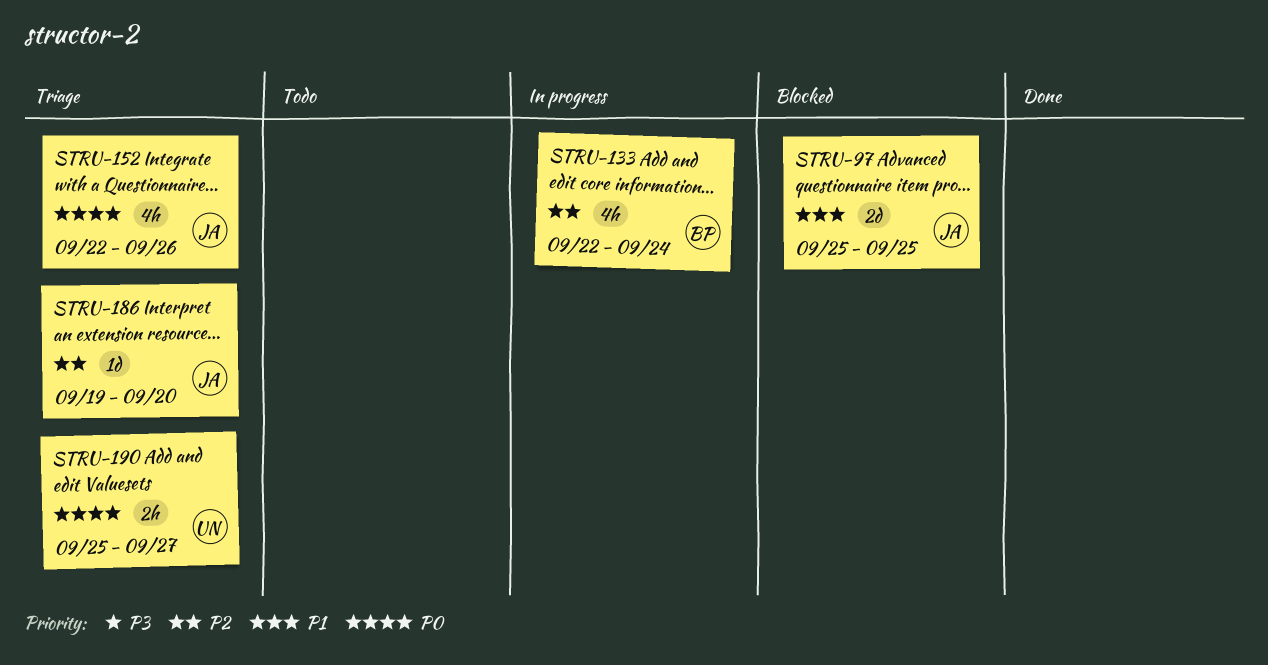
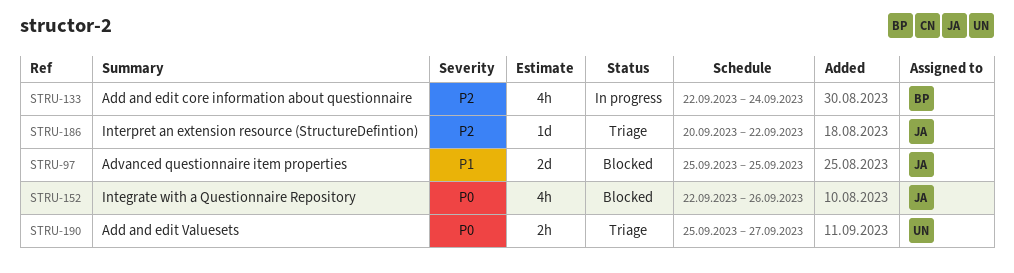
STRU-152, status: Triage -> Blocked
STRU-186, start: Sep 19 -> Sep 20
STRU-186, due: Sep 20 -> Sep 22

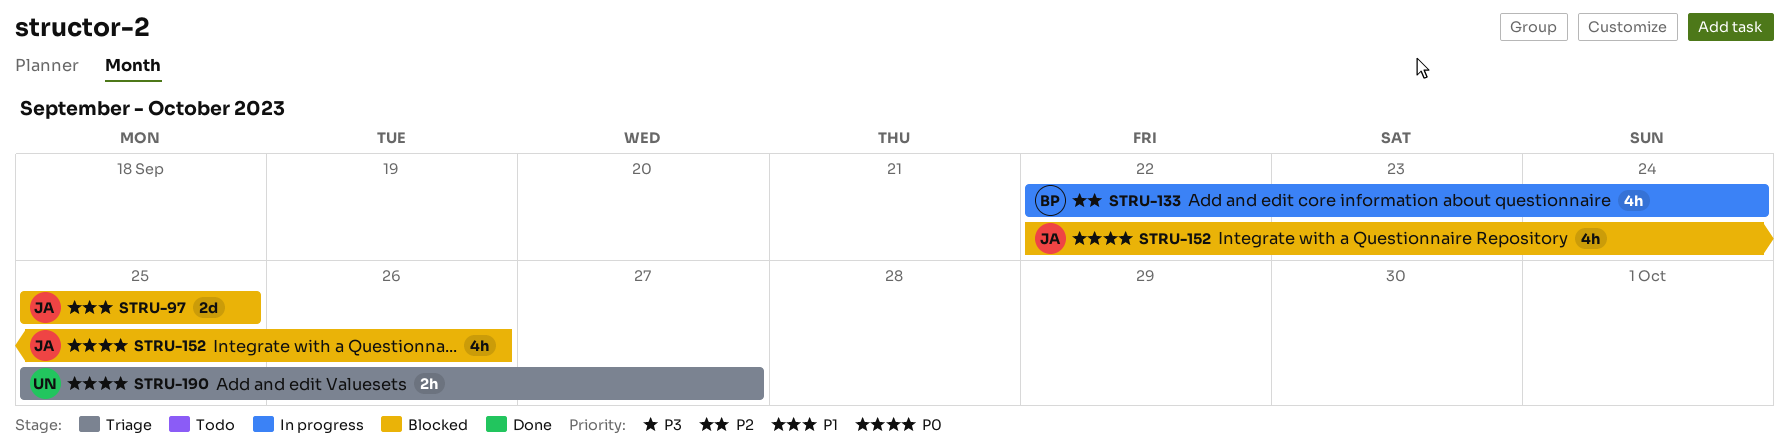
STRU-186: present -> none

